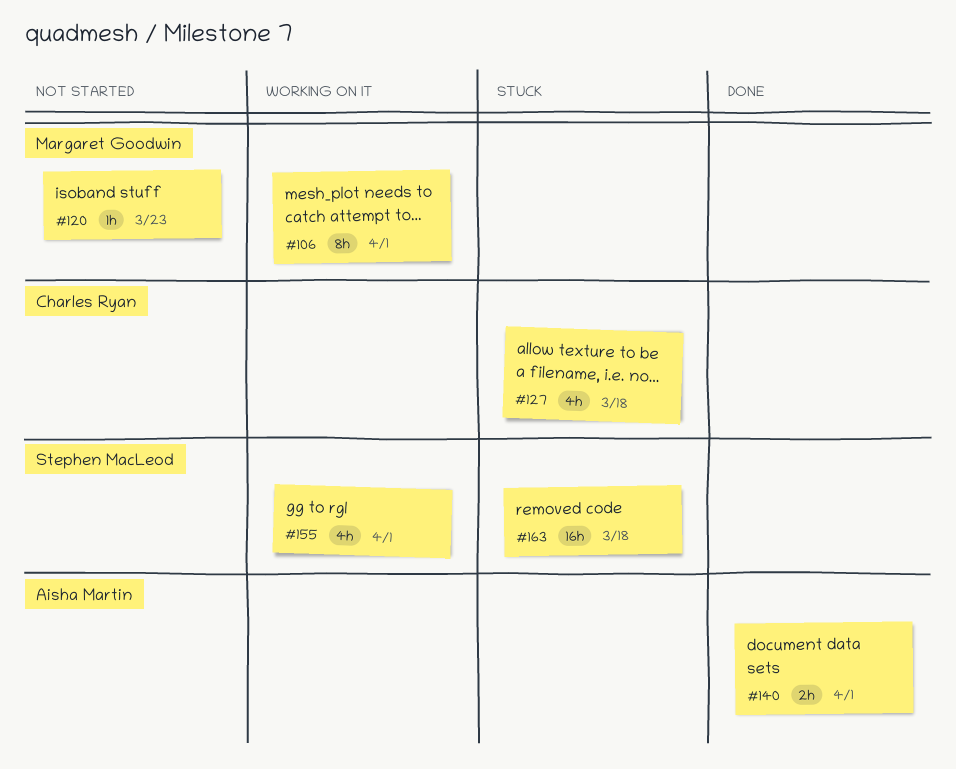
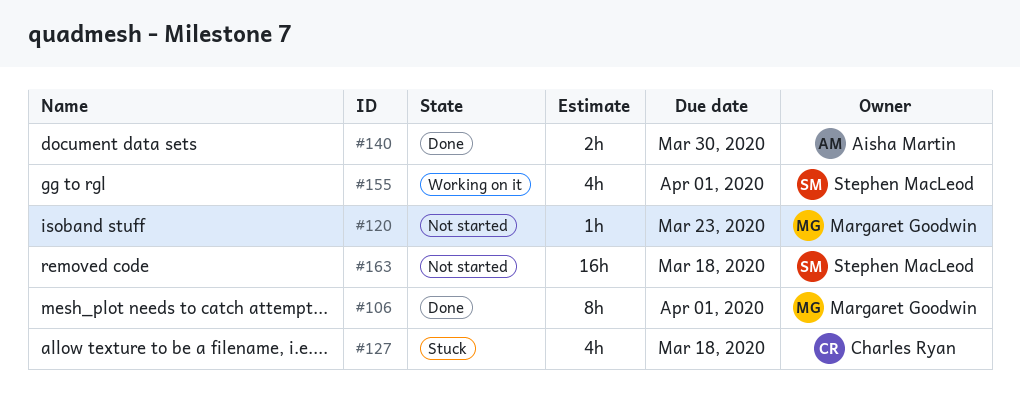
#106, status: Working on it -> Done
#140, due: Apr 1 -> Mar 30
#163, status: Stuck -> Not started

